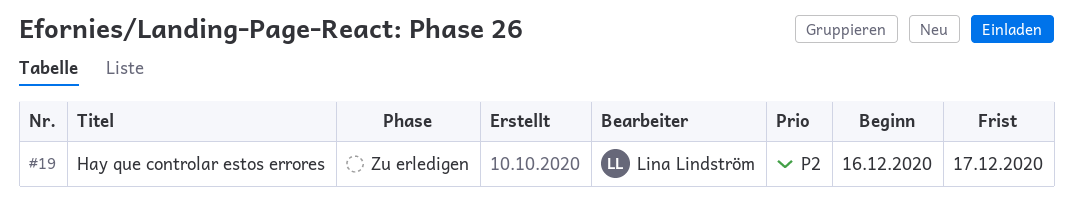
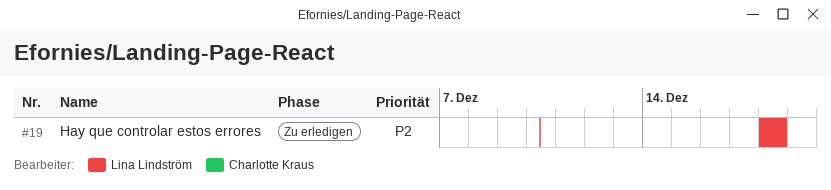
#19, start: Dec 16 -> Dec 18
#19, due: Dec 17 -> Dec 18

